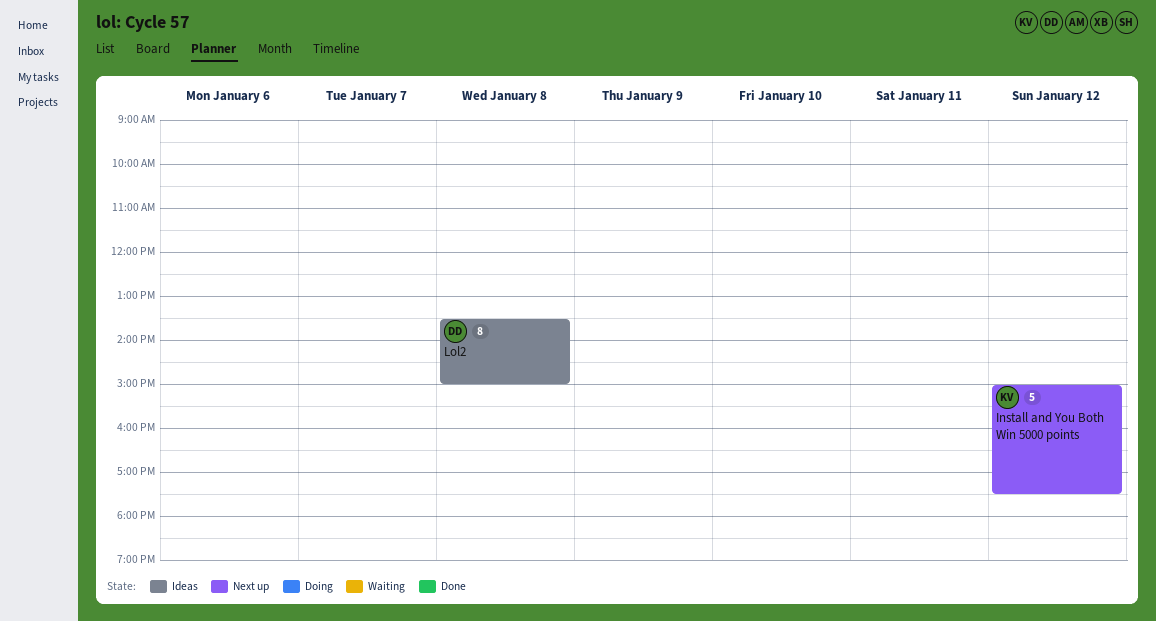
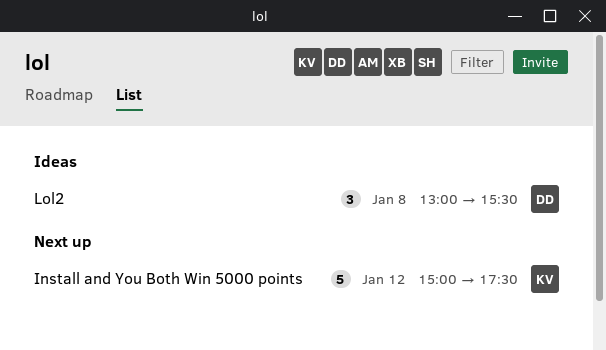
Lol2, estimate: 8 -> 3
Lol2, begins: 13:30 -> 13:00
Lol2, ends: 15:00 -> 15:30

